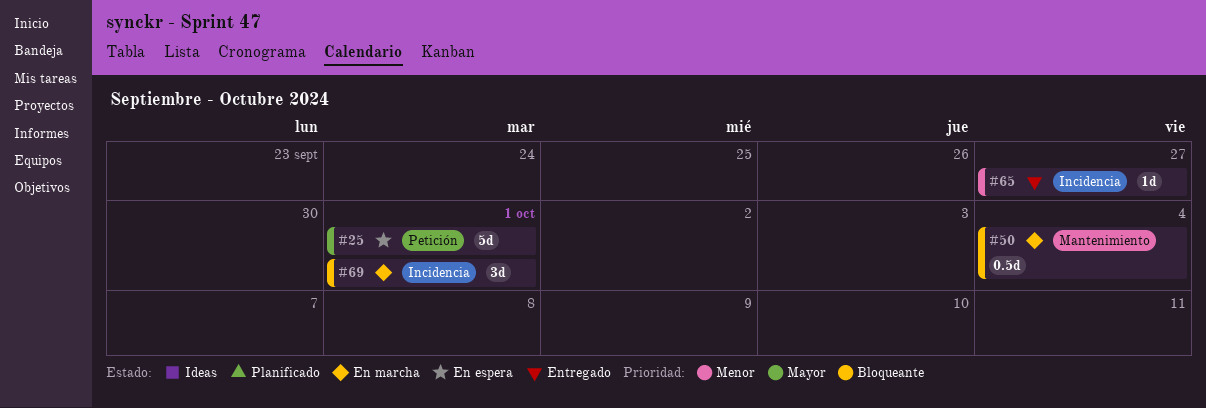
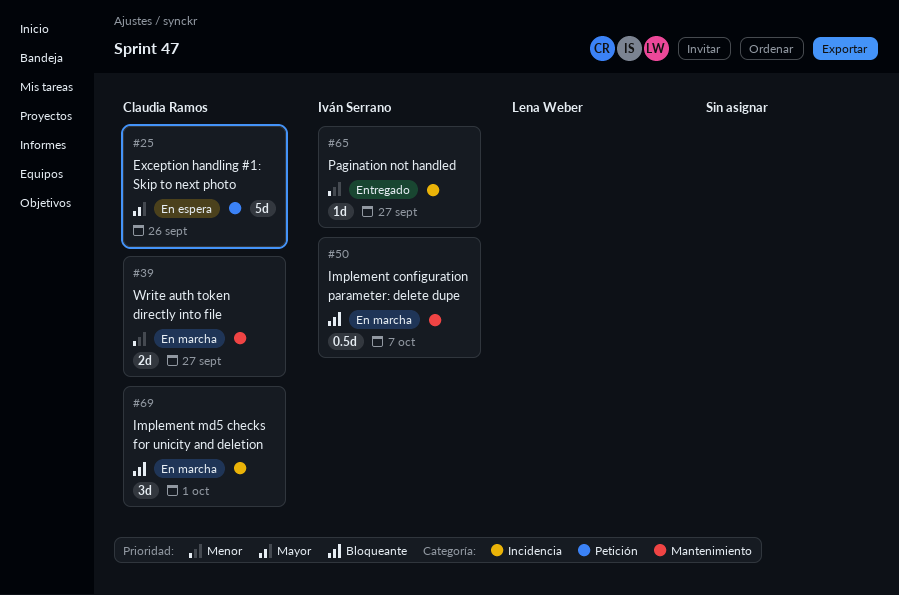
#25, due: Oct 1 -> Sep 26
#39: none -> present
#50, due: Oct 4 -> Oct 7

